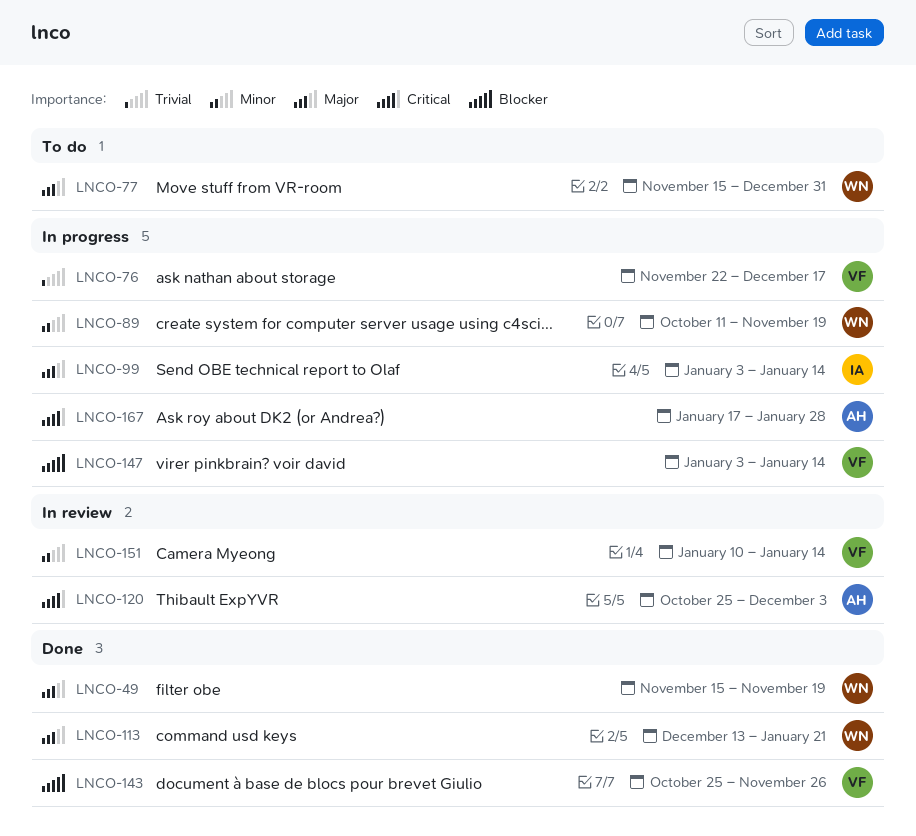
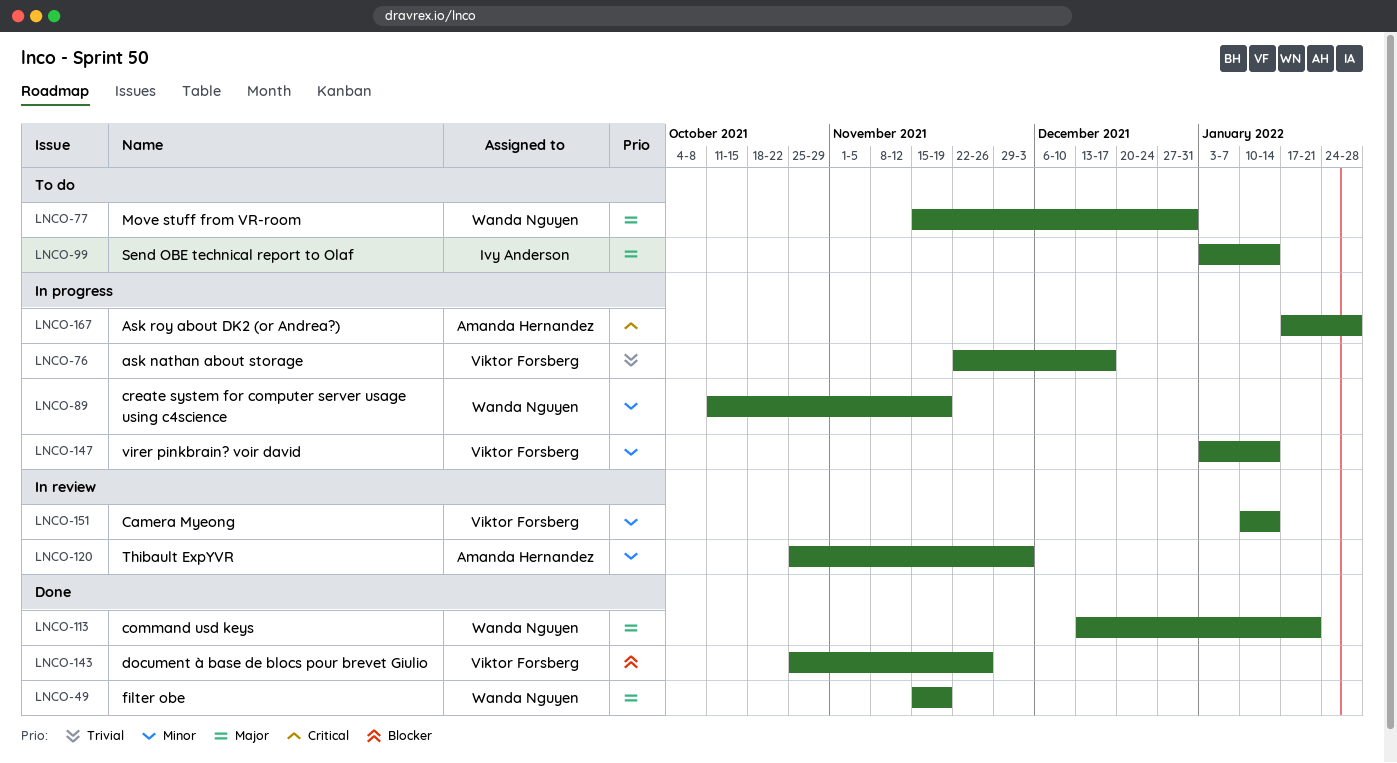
LNCO-99, status: In progress -> To do
LNCO-120, priority: Critical -> Minor
LNCO-147, priority: Blocker -> Minor

